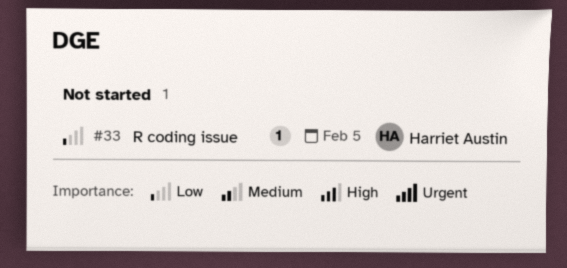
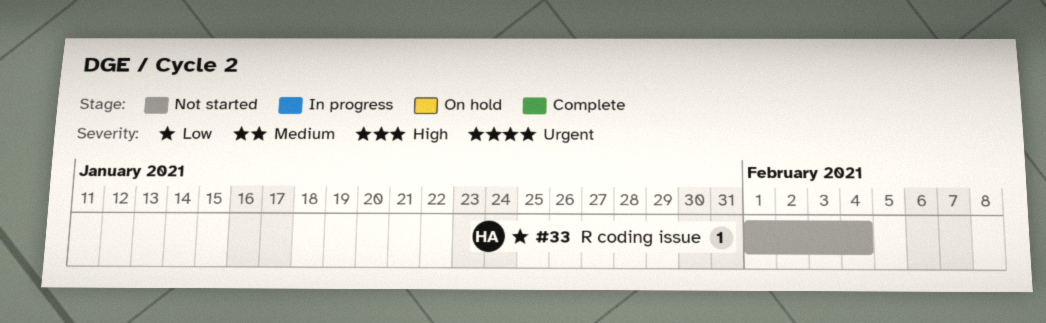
#33, due: Feb 5 -> Feb 4

